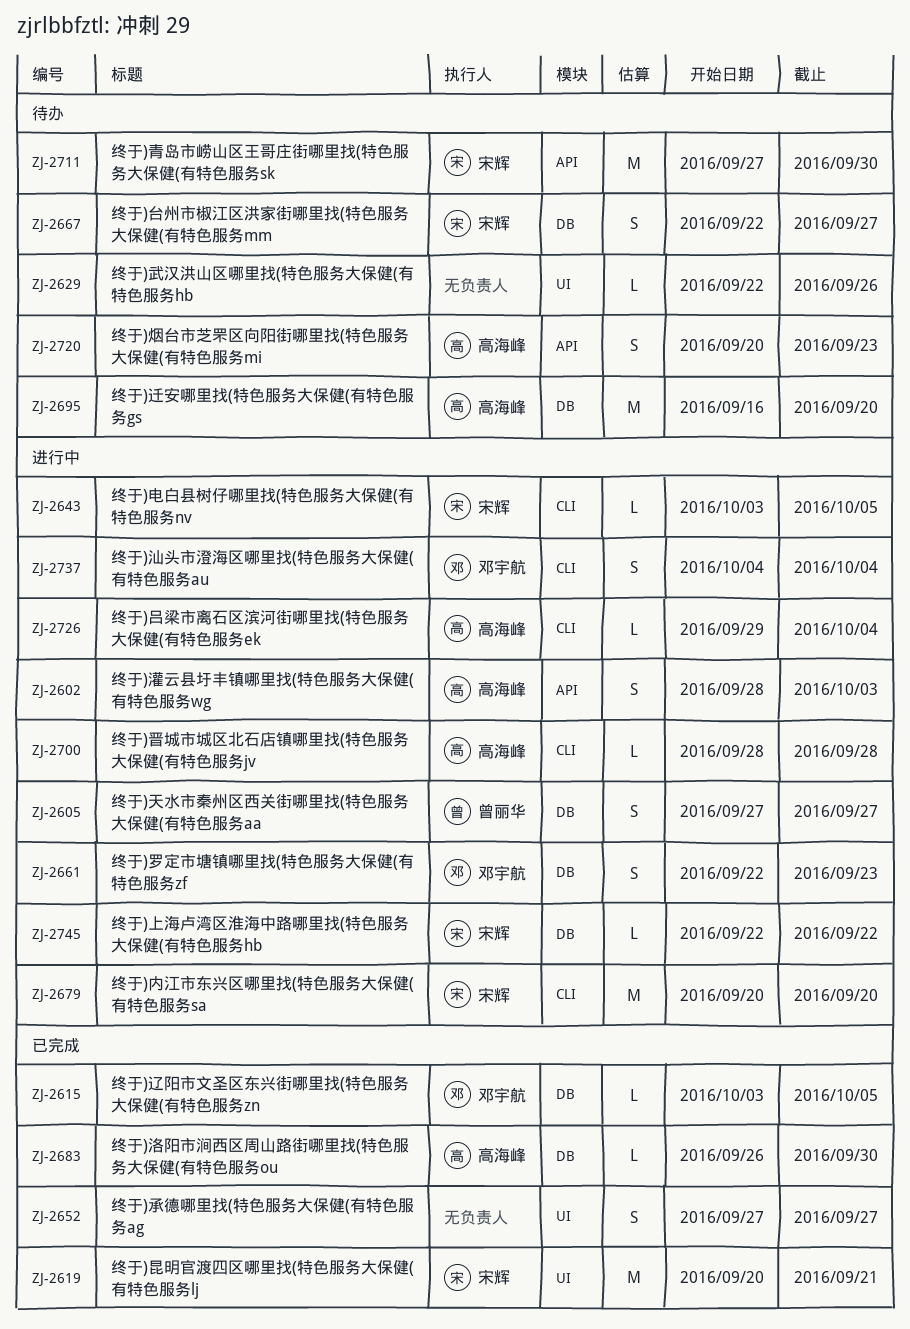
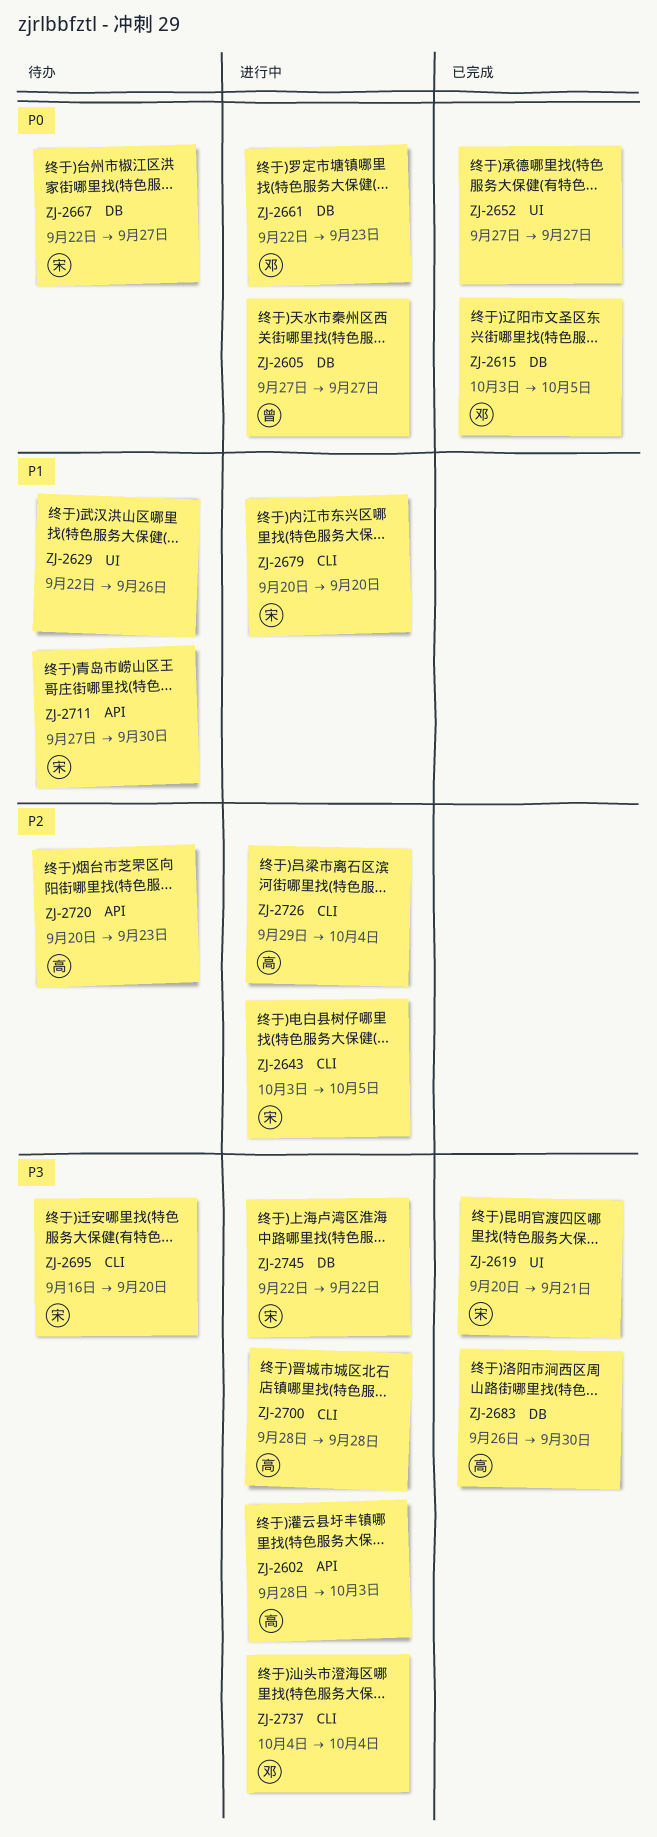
ZJ-2695, owner: 高海峰 -> 宋辉
ZJ-2695, label: DB -> CLI

